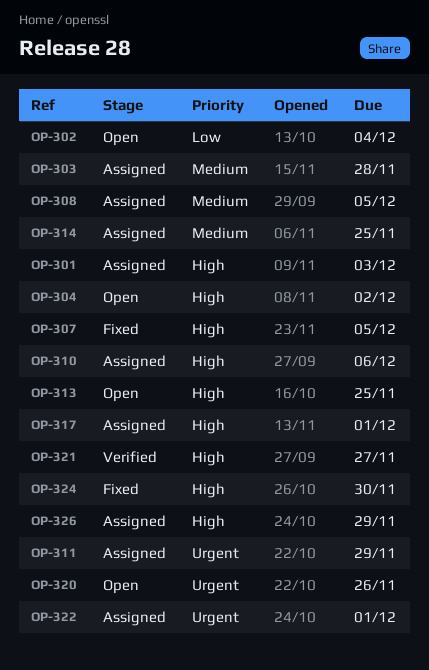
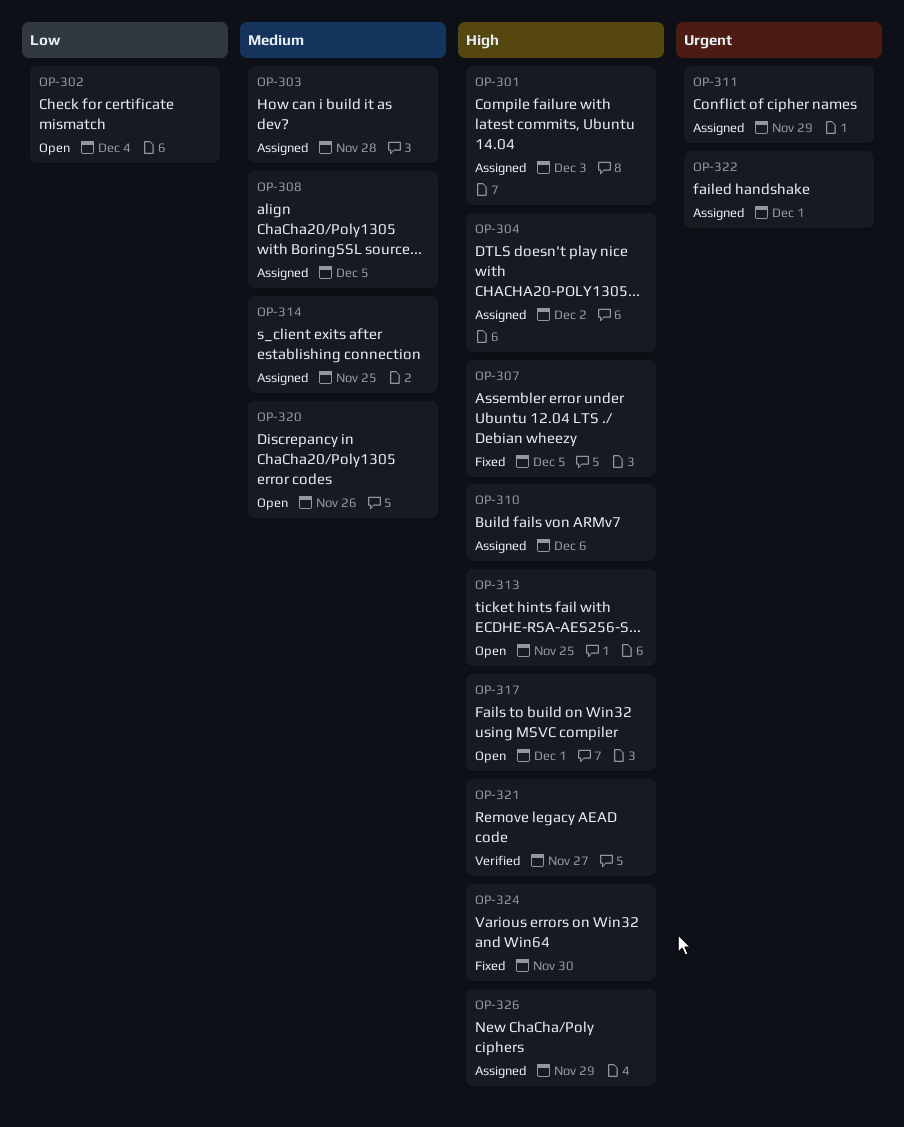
OP-304, status: Open -> Assigned
OP-317, status: Assigned -> Open
OP-320, priority: Urgent -> Medium

